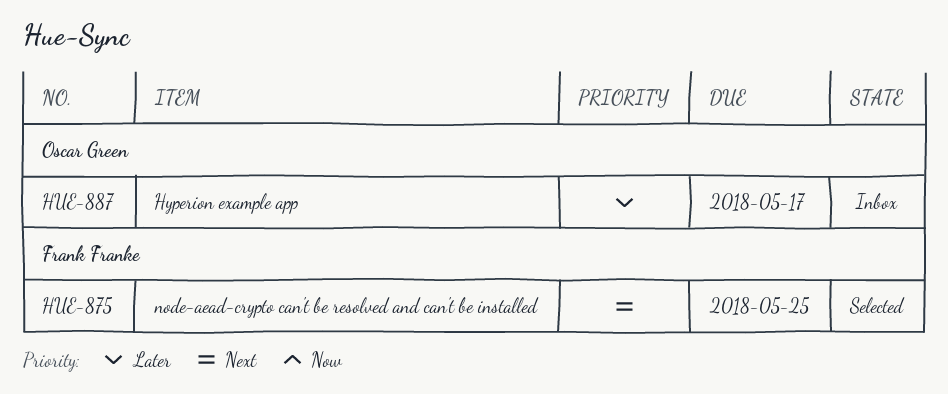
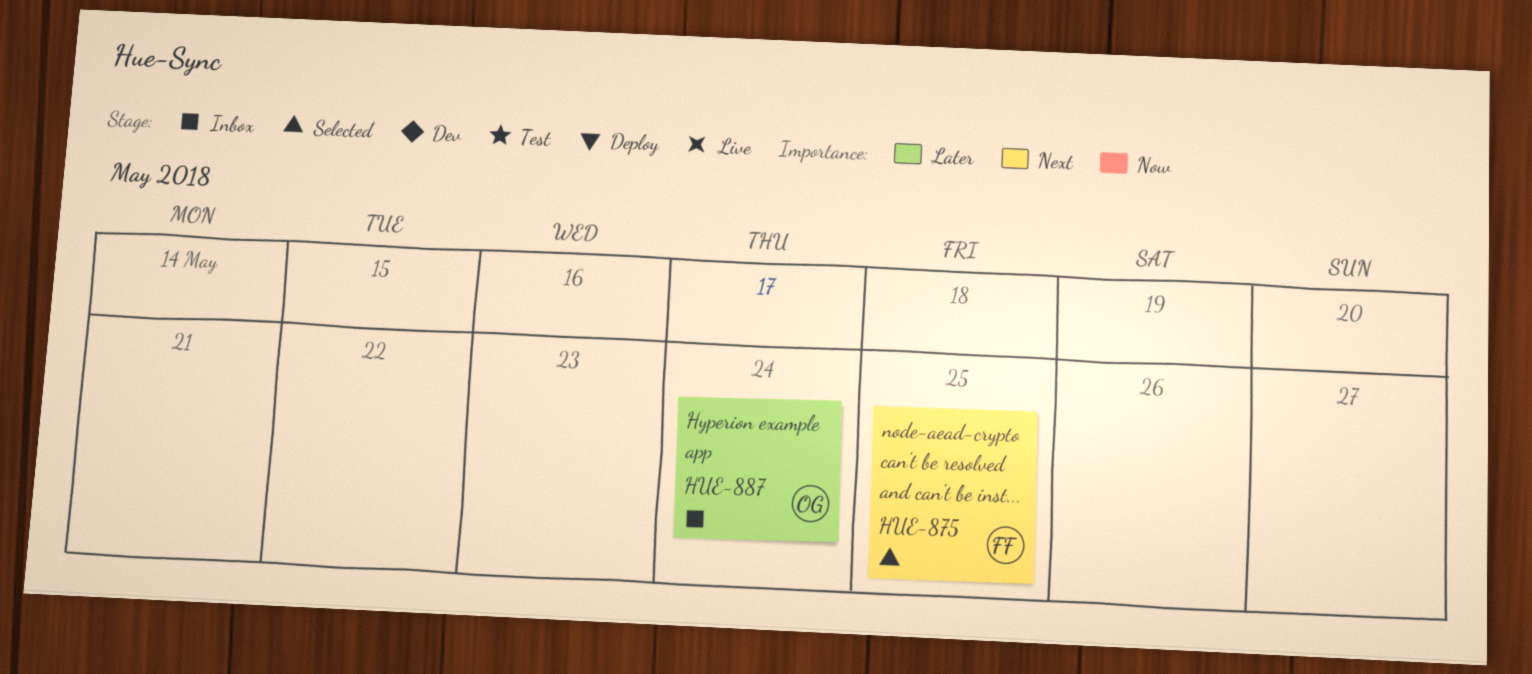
HUE-887, due: May 17 -> May 24

